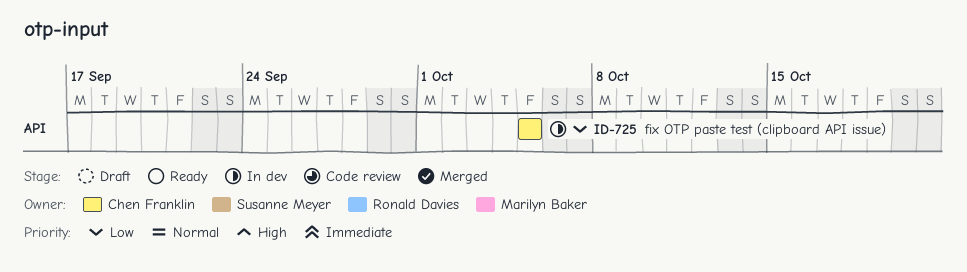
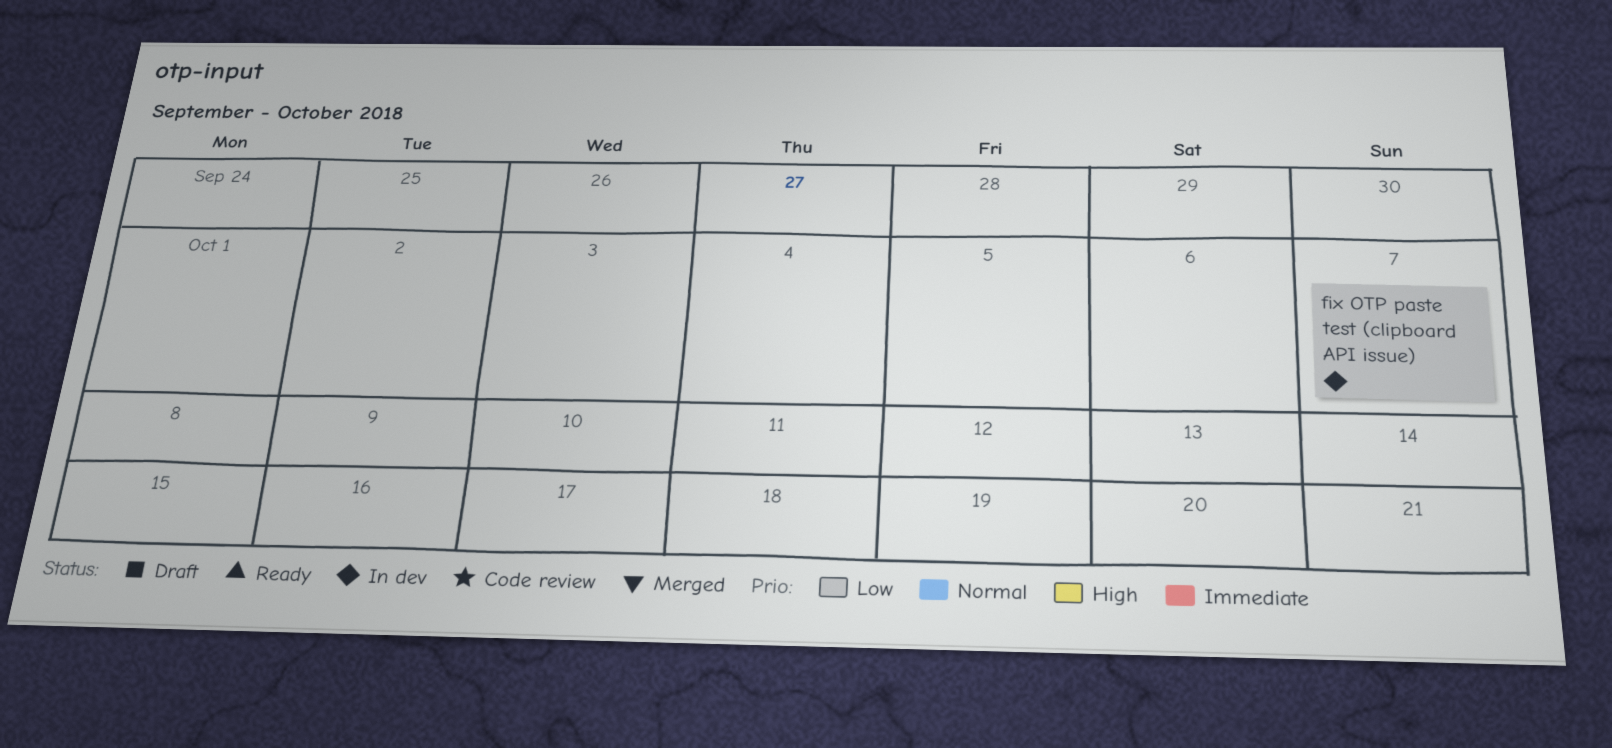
fix OTP paste test (clipboard API issue), due: Oct 5 -> Oct 7

